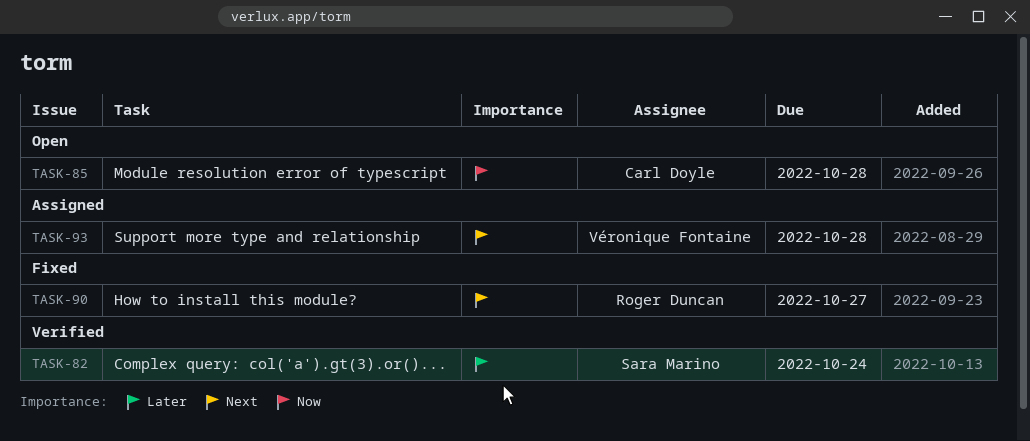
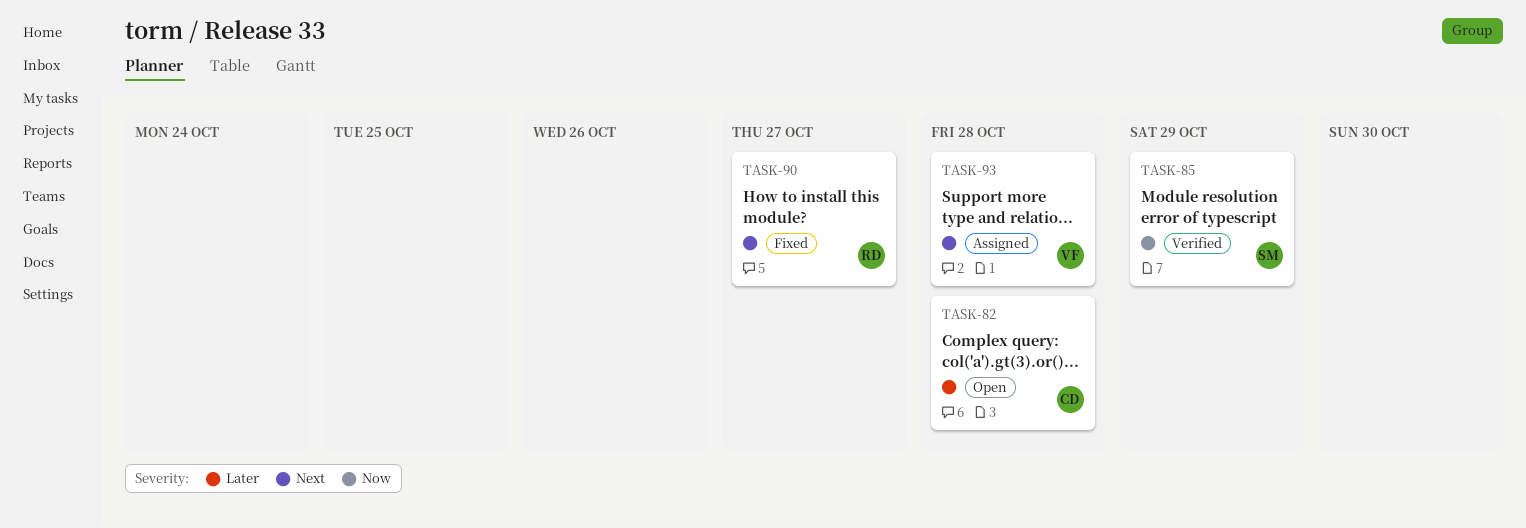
TASK-82, status: Verified -> Open
TASK-82, owner: Sara Marino -> Carl Doyle
TASK-82, due: Oct 24 -> Oct 28
TASK-85, status: Open -> Verified
TASK-85, owner: Carl Doyle -> Sara Marino
TASK-85, due: Oct 28 -> Oct 29

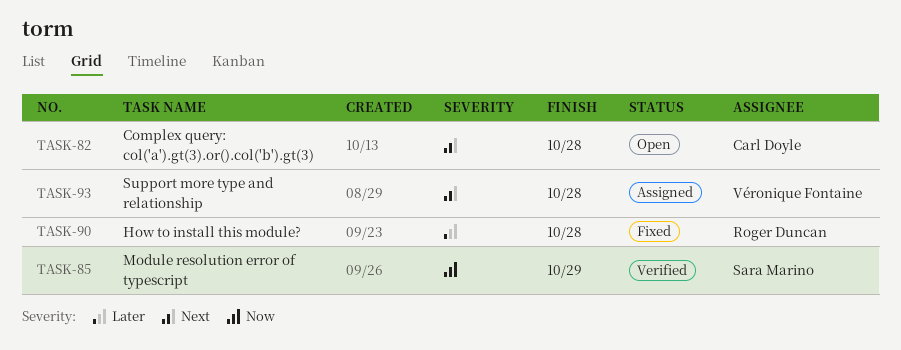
TASK-82, priority: Later -> Next
TASK-90, priority: Next -> Later
TASK-90, due: Oct 27 -> Oct 28

